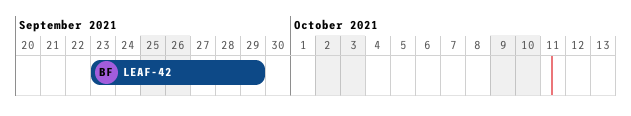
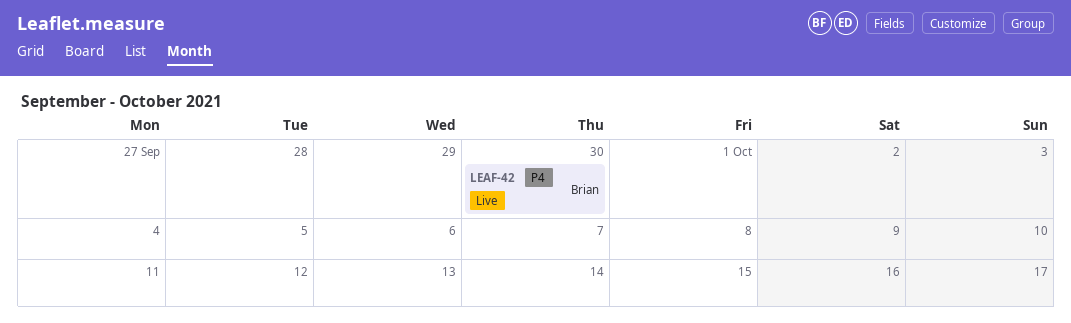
LEAF-42, due: Sep 29 -> Sep 30

